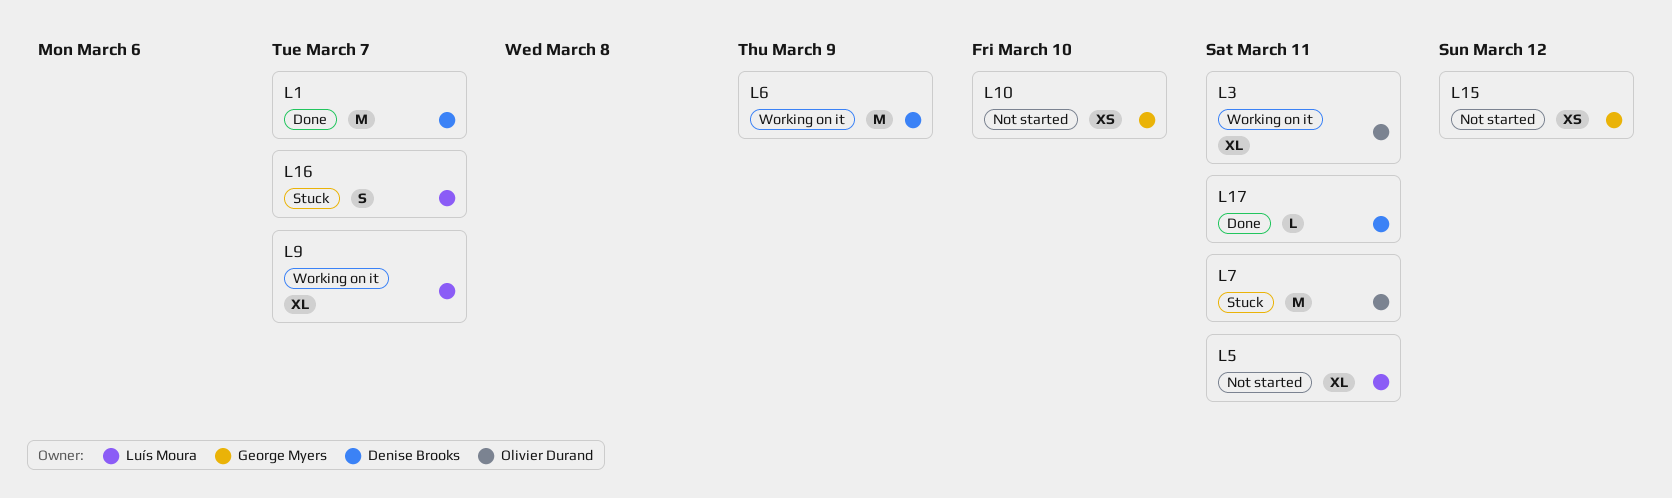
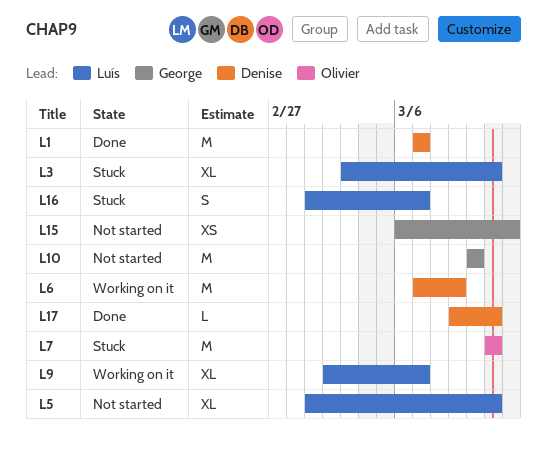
L10, estimate: XS -> M
L3, status: Working on it -> Stuck
L3, owner: Olivier Durand -> Luís Moura

